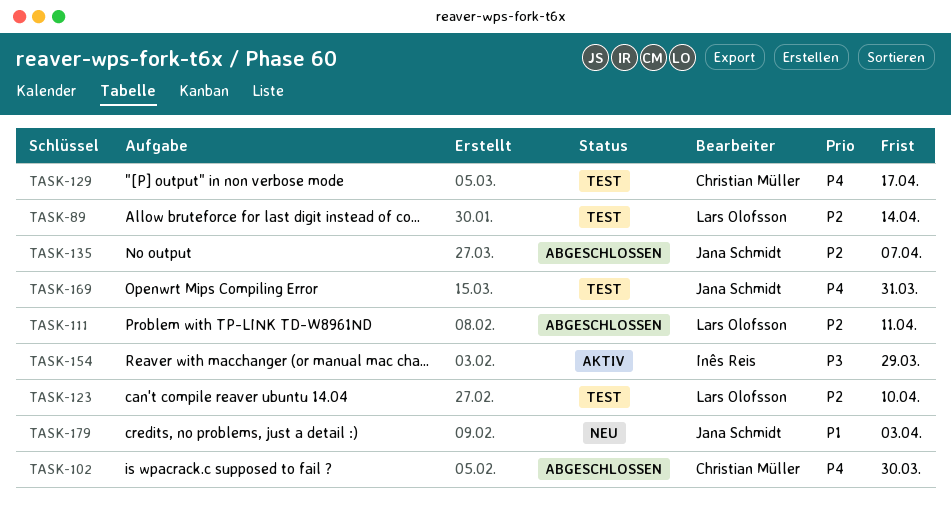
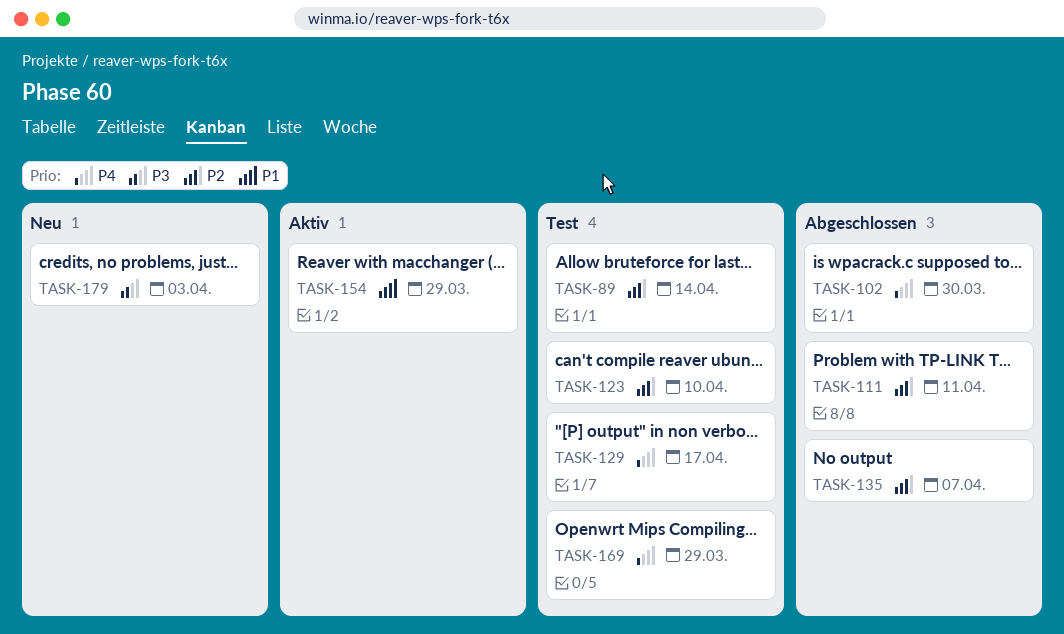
TASK-154, priority: P3 -> P1
TASK-169, due: Mar 31 -> Mar 29
TASK-179, priority: P1 -> P3

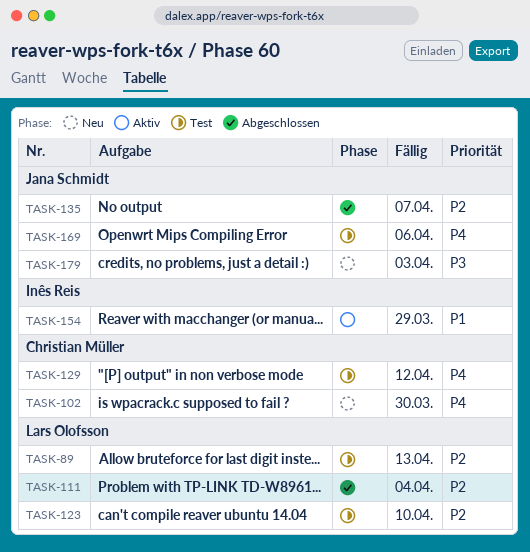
TASK-89, due: Apr 14 -> Apr 13
TASK-102, status: Abgeschlossen -> Neu
TASK-111, due: Apr 11 -> Apr 4
TASK-129, due: Apr 17 -> Apr 12
TASK-169, due: Mar 29 -> Apr 6

